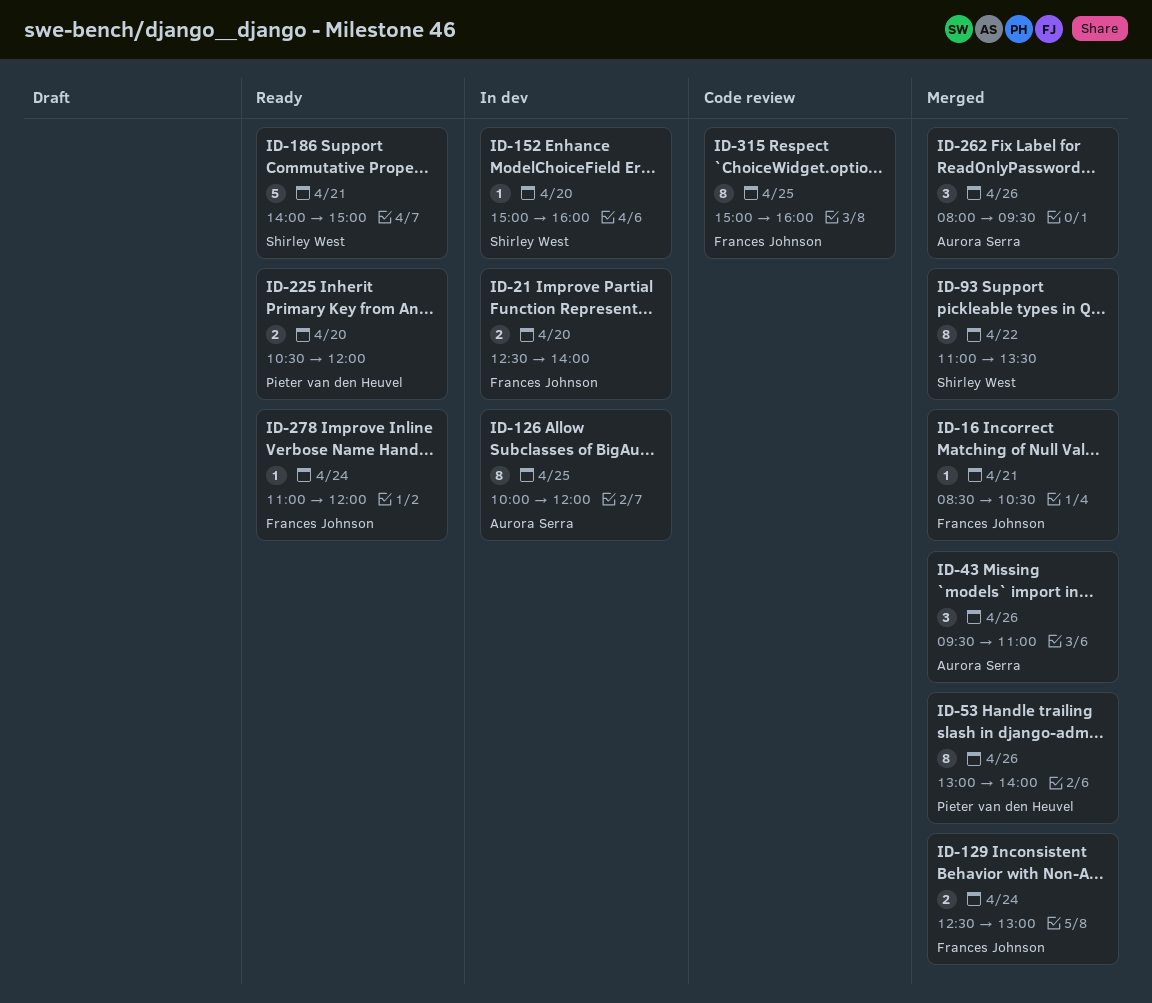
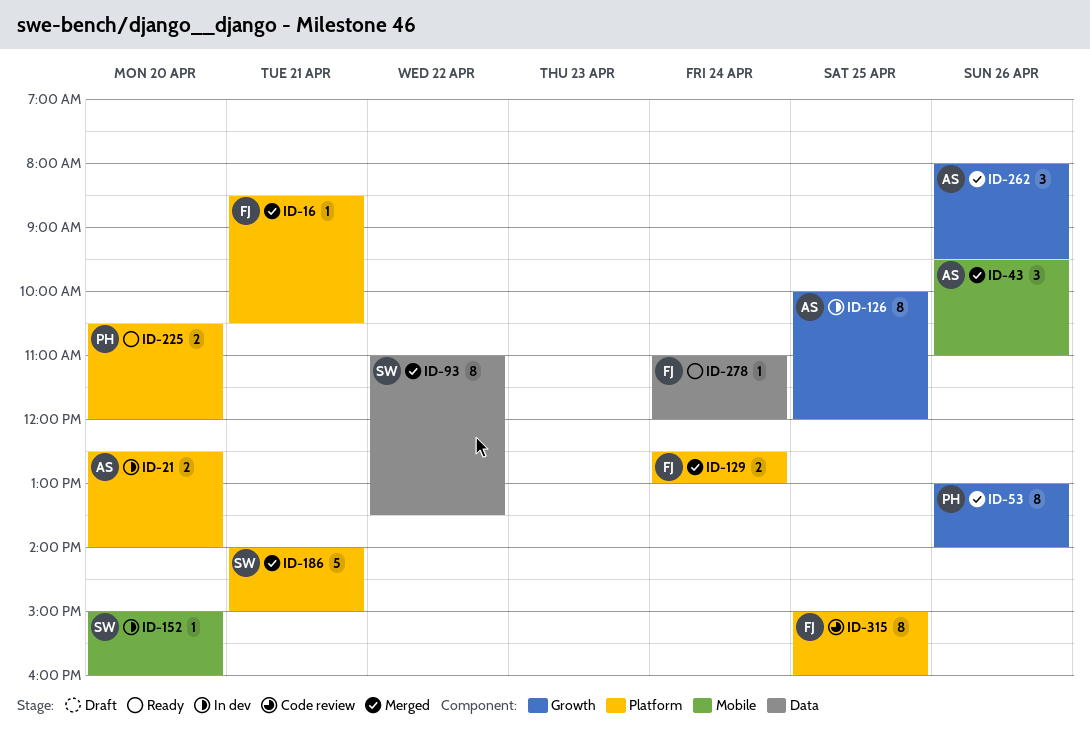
ID-21, owner: Frances Johnson -> Aurora Serra
ID-186, status: Ready -> Merged

